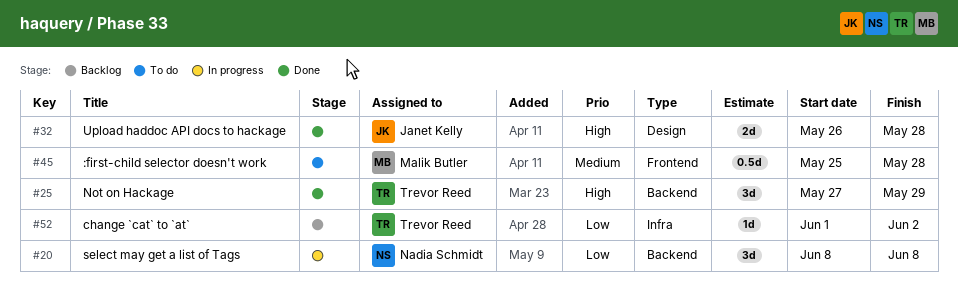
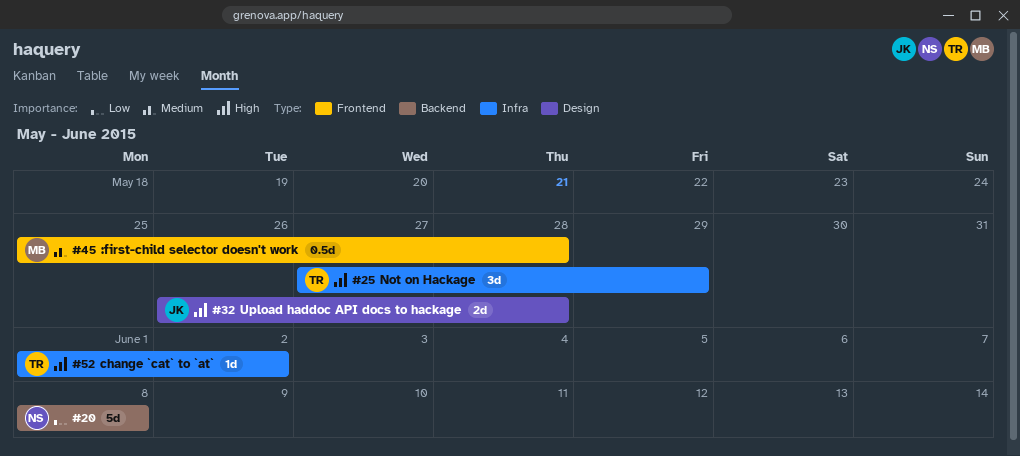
#20, estimate: 3d -> 5d
#25, label: Backend -> Infra
#52, priority: Low -> High

